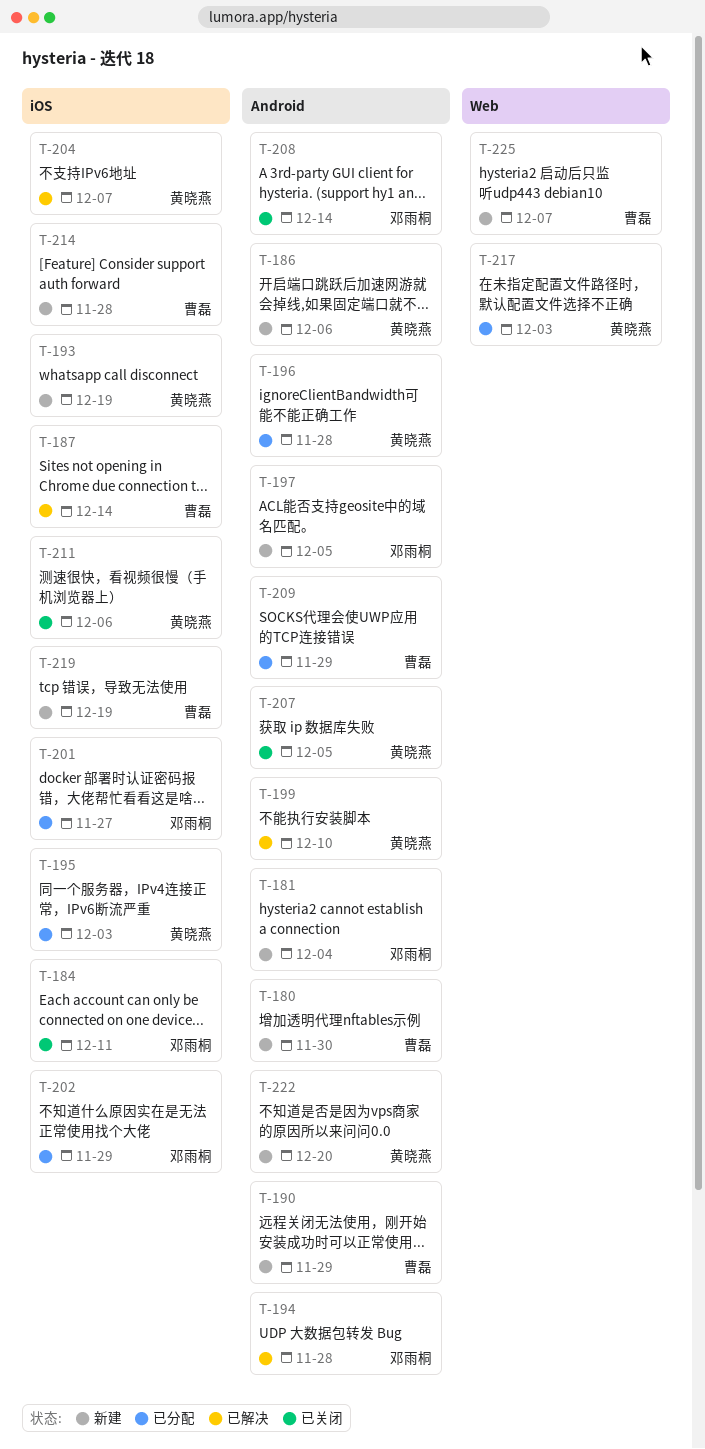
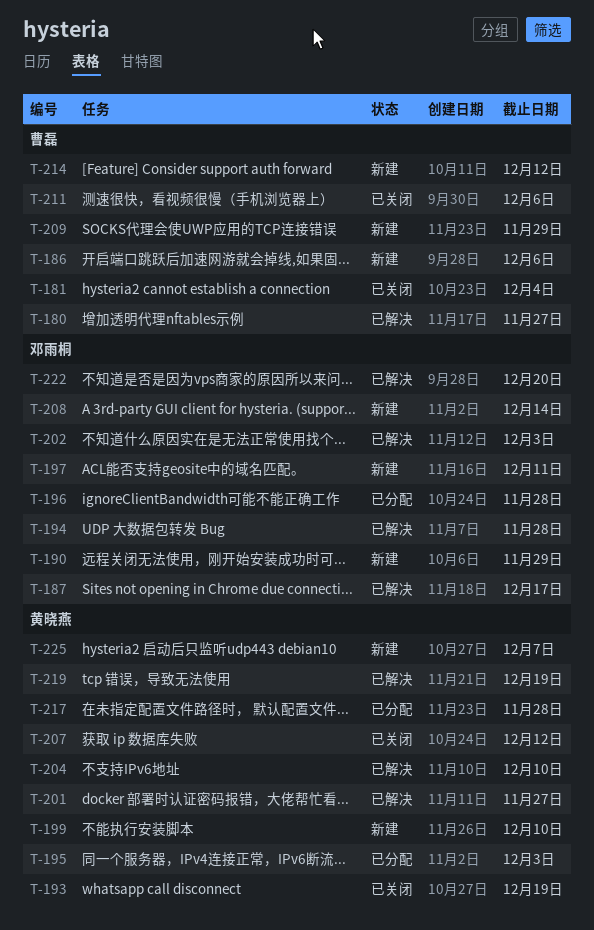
T-180, status: 新建 -> 已解决
T-180, due: Nov 30 -> Nov 27
T-181, status: 新建 -> 已关闭
T-181, owner: 邓雨桐 -> 曹磊
T-184: present -> none
T-186, owner: 黄晓燕 -> 曹磊
T-187, owner: 曹磊 -> 邓雨桐
T-187, due: Dec 14 -> Dec 17
T-190, owner: 曹磊 -> 邓雨桐
T-193, status: 新建 -> 已关闭
T-196, owner: 黄晓燕 -> 邓雨桐
T-197, due: Dec 5 -> Dec 11
T-199, status: 已解决 -> 新建
T-201, status: 已分配 -> 已解决
T-201, owner: 邓雨桐 -> 黄晓燕
T-202, status: 已分配 -> 已解决
T-202, due: Nov 29 -> Dec 3
T-204, due: Dec 7 -> Dec 10
T-207, due: Dec 5 -> Dec 12
T-208, status: 已关闭 -> 新建
T-209, status: 已分配 -> 新建
T-211, owner: 黄晓燕 -> 曹磊
T-214, due: Nov 28 -> Dec 12
T-217, due: Dec 3 -> Nov 28
T-219, status: 新建 -> 已解决
T-219, owner: 曹磊 -> 黄晓燕
T-222, status: 新建 -> 已解决
T-222, owner: 黄晓燕 -> 邓雨桐
T-225, owner: 曹磊 -> 黄晓燕

